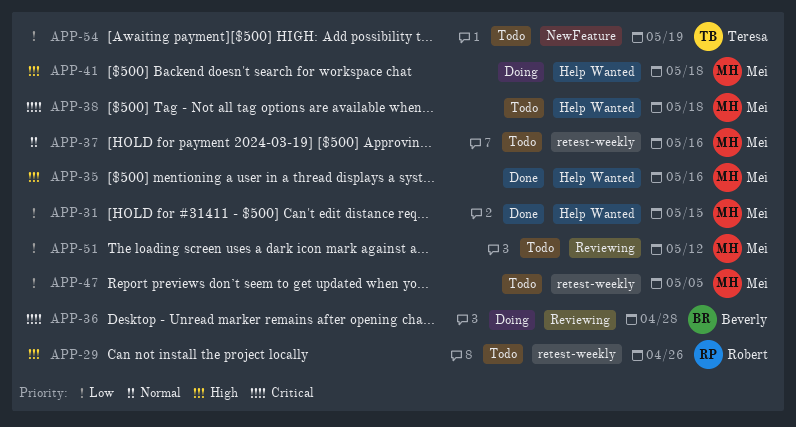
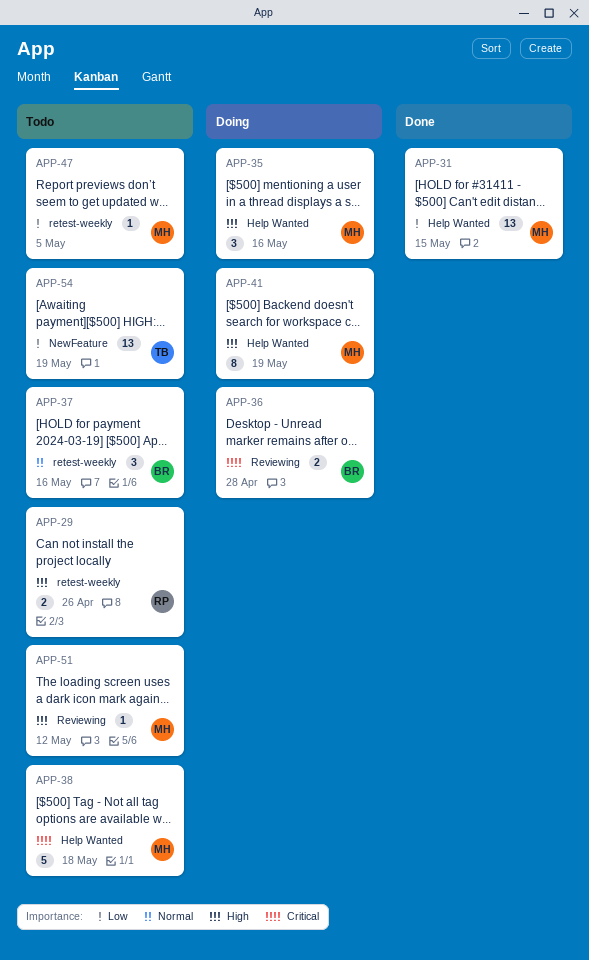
APP-35, status: Done -> Doing
APP-37, owner: Mei -> Beverly
APP-41, due: May 18 -> May 19
APP-51, priority: Low -> High

